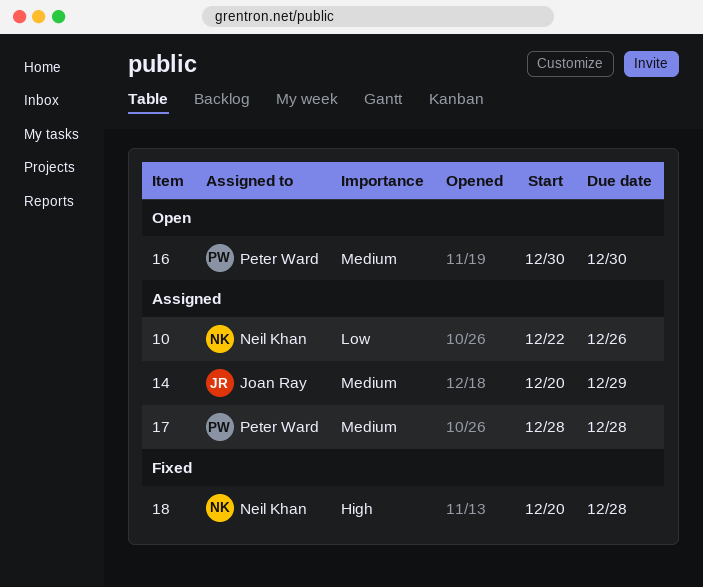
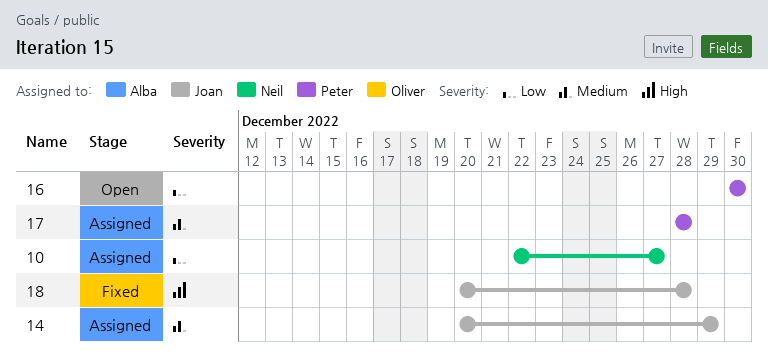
10, due: Dec 26 -> Dec 27
16, priority: Medium -> Low
18, owner: Neil Khan -> Joan Ray

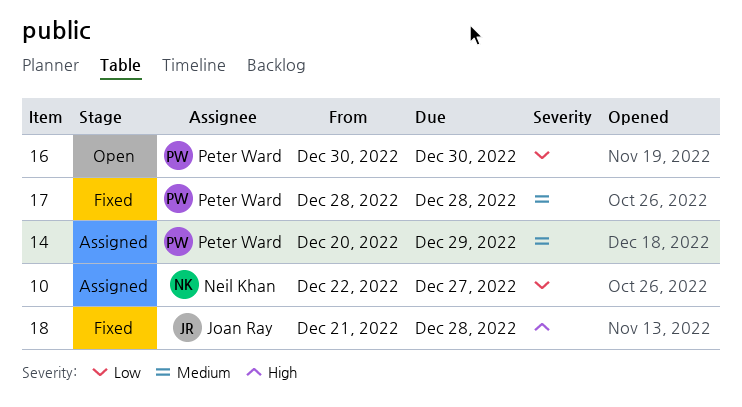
14, owner: Joan Ray -> Peter Ward
17, status: Assigned -> Fixed
18, start: Dec 20 -> Dec 21

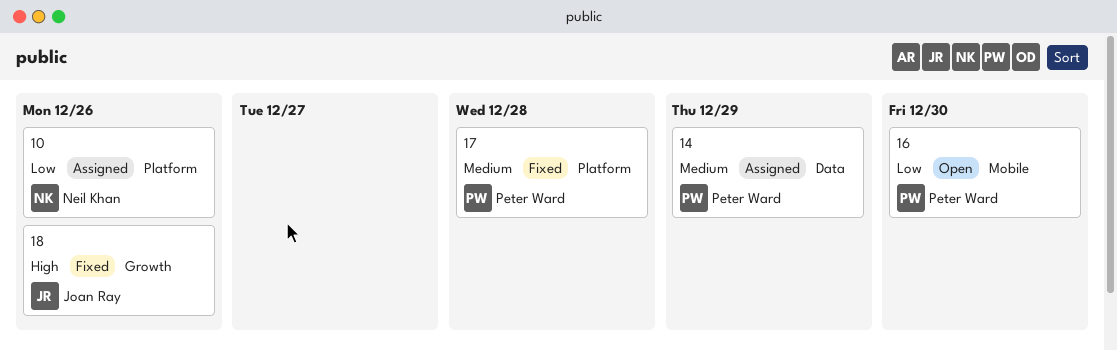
10, due: Dec 27 -> Dec 26
18, due: Dec 28 -> Dec 26

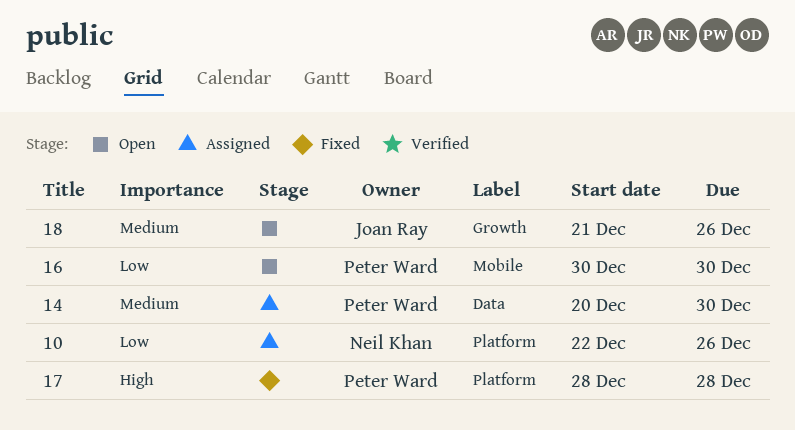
14, due: Dec 29 -> Dec 30
17, priority: Medium -> High
18, status: Fixed -> Open
18, priority: High -> Medium

